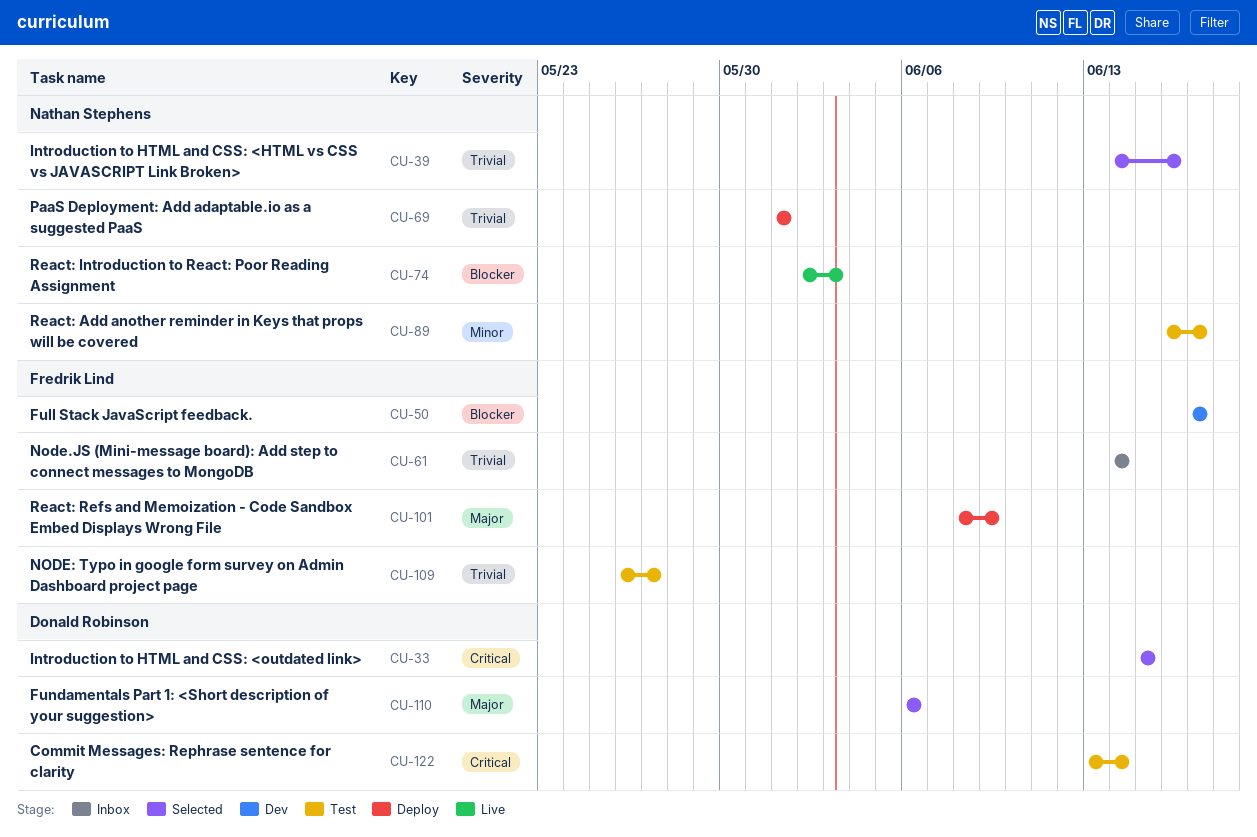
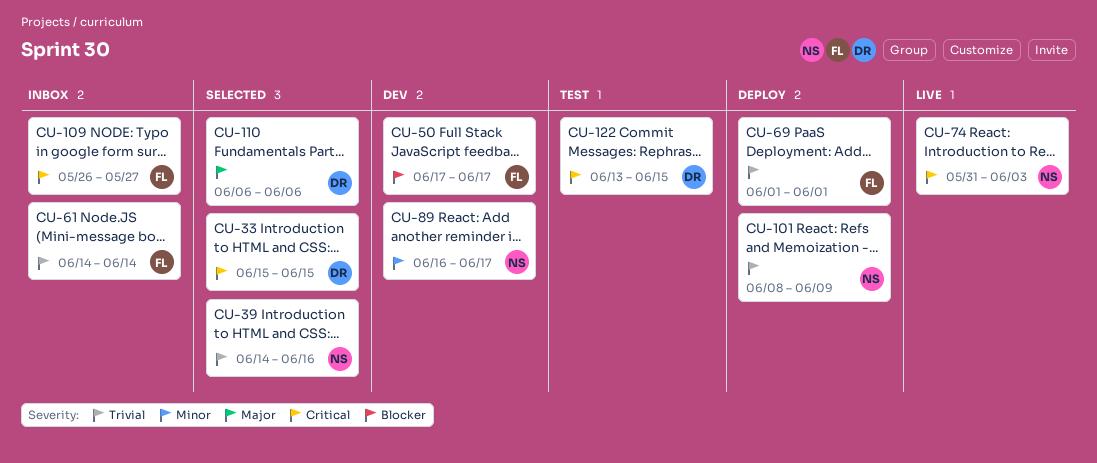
CU-69, owner: Nathan Stephens -> Fredrik Lind
CU-74, priority: Blocker -> Critical
CU-74, start: Jun 2 -> May 31
CU-89, status: Test -> Dev
CU-101, owner: Fredrik Lind -> Nathan Stephens
CU-101, priority: Major -> Trivial
CU-109, status: Test -> Inbox
CU-109, priority: Trivial -> Critical
CU-122, due: Jun 14 -> Jun 15

